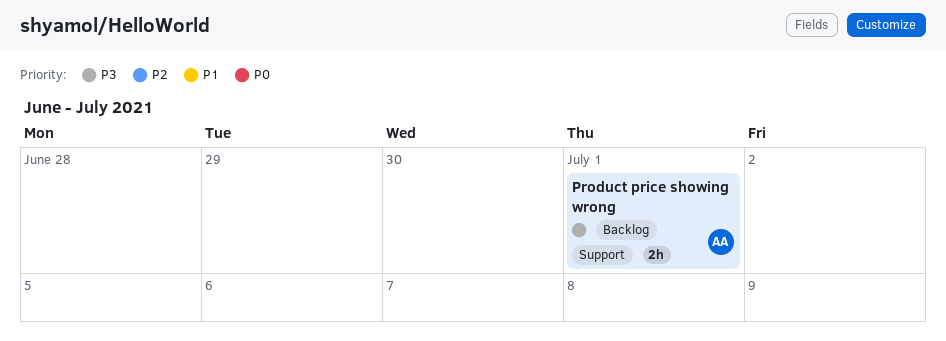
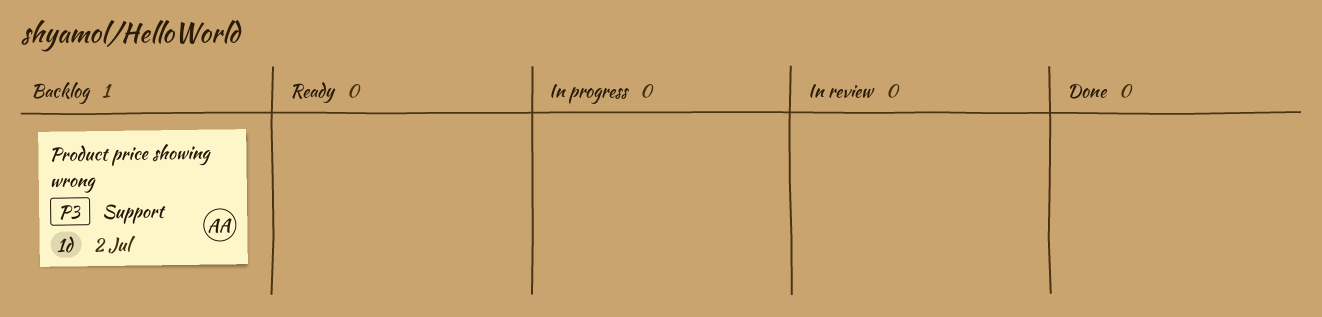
Product price showing wrong, estimate: 2h -> 1d
Product price showing wrong, due: Jul 1 -> Jul 2

